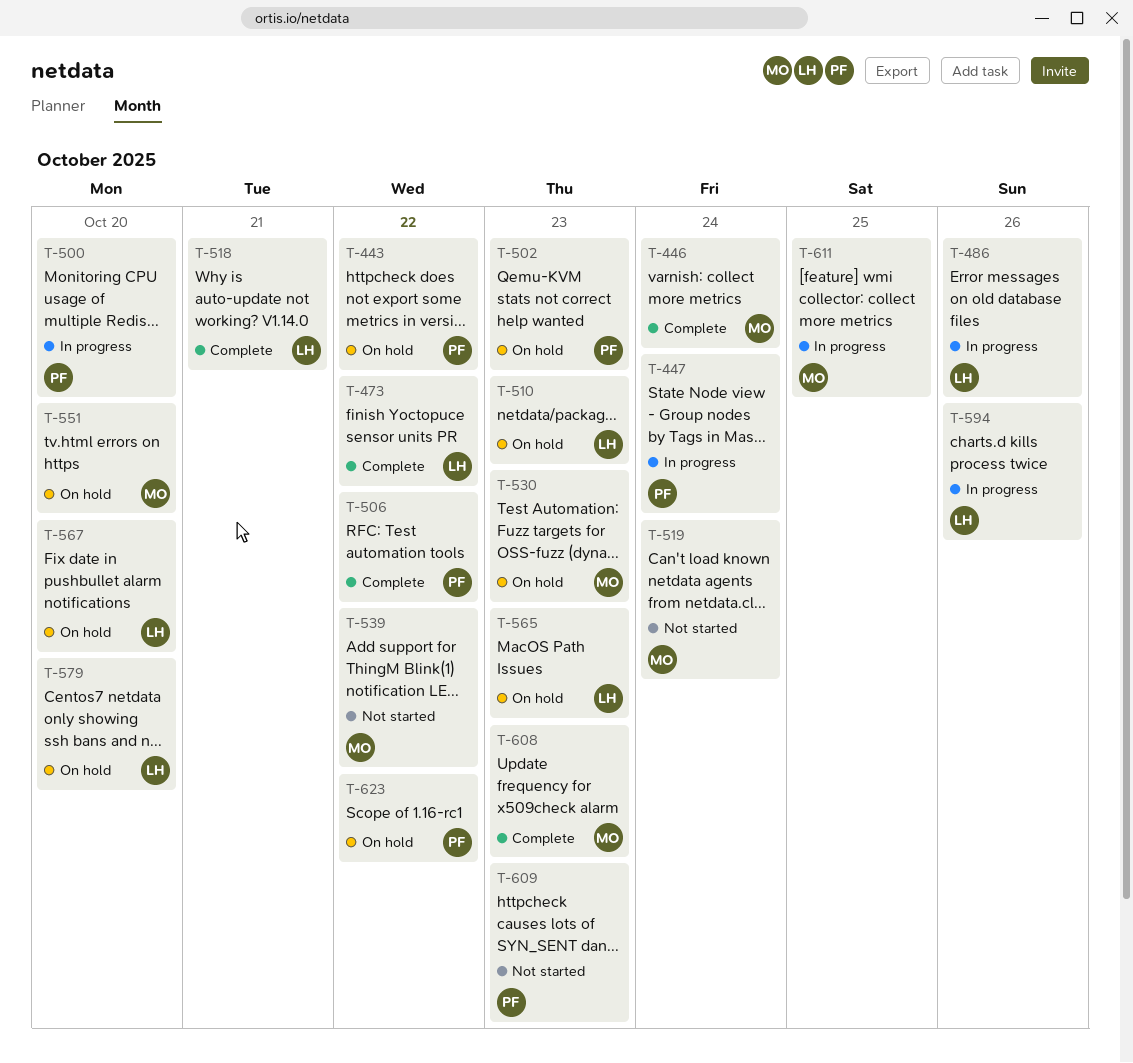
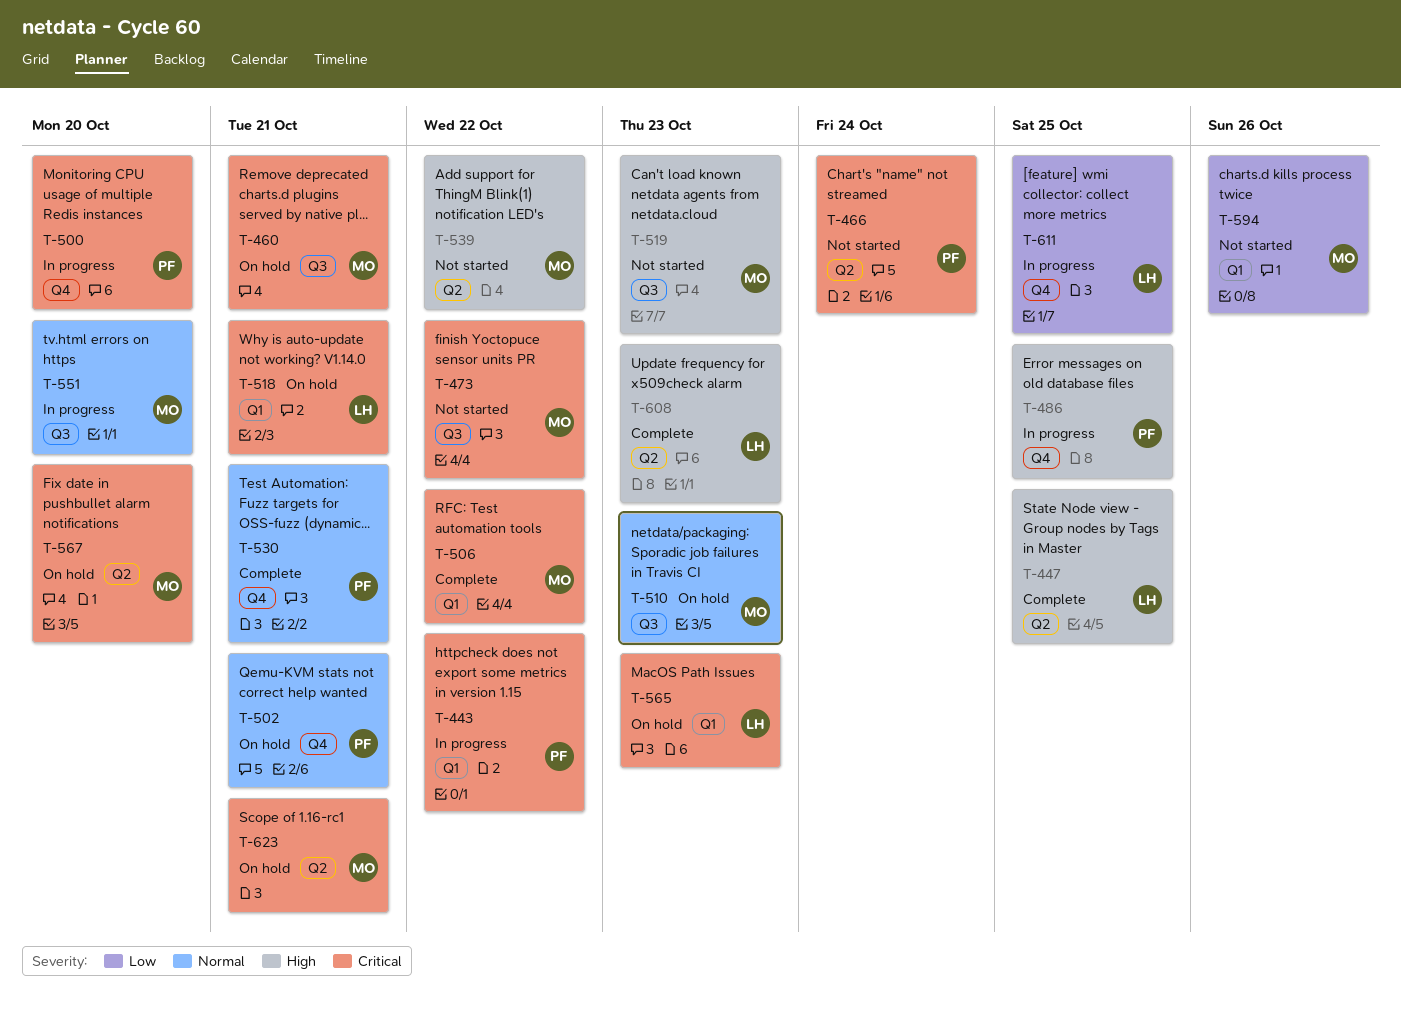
T-443, status: On hold -> In progress
T-446: present -> none
T-447, status: In progress -> Complete
T-447, owner: PF -> LH
T-447, due: Oct 24 -> Oct 25
T-460: none -> present
T-466: none -> present
T-473, status: Complete -> Not started
T-473, owner: LH -> MO
T-486, owner: LH -> PF
T-486, due: Oct 26 -> Oct 25
T-502, due: Oct 23 -> Oct 21
T-506, owner: PF -> MO
T-510, owner: LH -> MO
T-518, status: Complete -> On hold
T-519, due: Oct 24 -> Oct 23
T-530, status: On hold -> Complete
T-530, owner: MO -> PF
T-530, due: Oct 23 -> Oct 21
T-551, status: On hold -> In progress
T-567, owner: LH -> MO
T-579: present -> none
T-594, status: In progress -> Not started
T-594, owner: LH -> MO
T-608, owner: MO -> LH
T-609: present -> none
T-611, owner: MO -> LH
T-623, owner: PF -> MO
T-623, due: Oct 22 -> Oct 21

